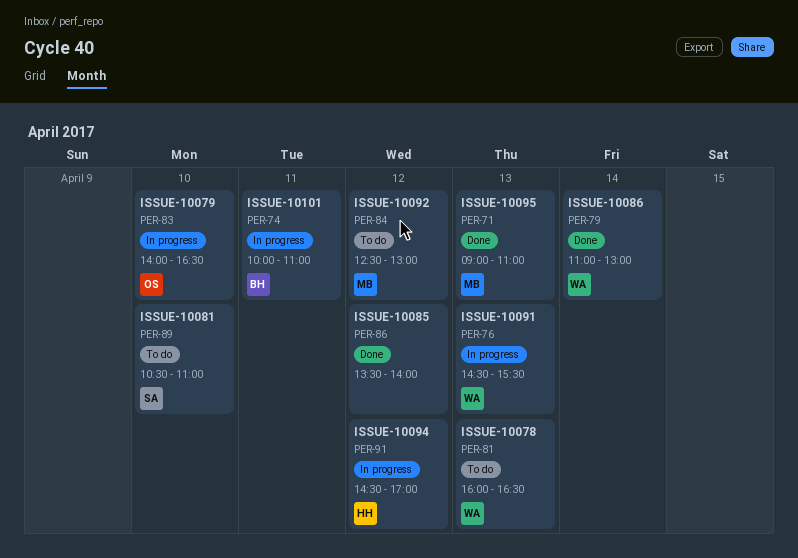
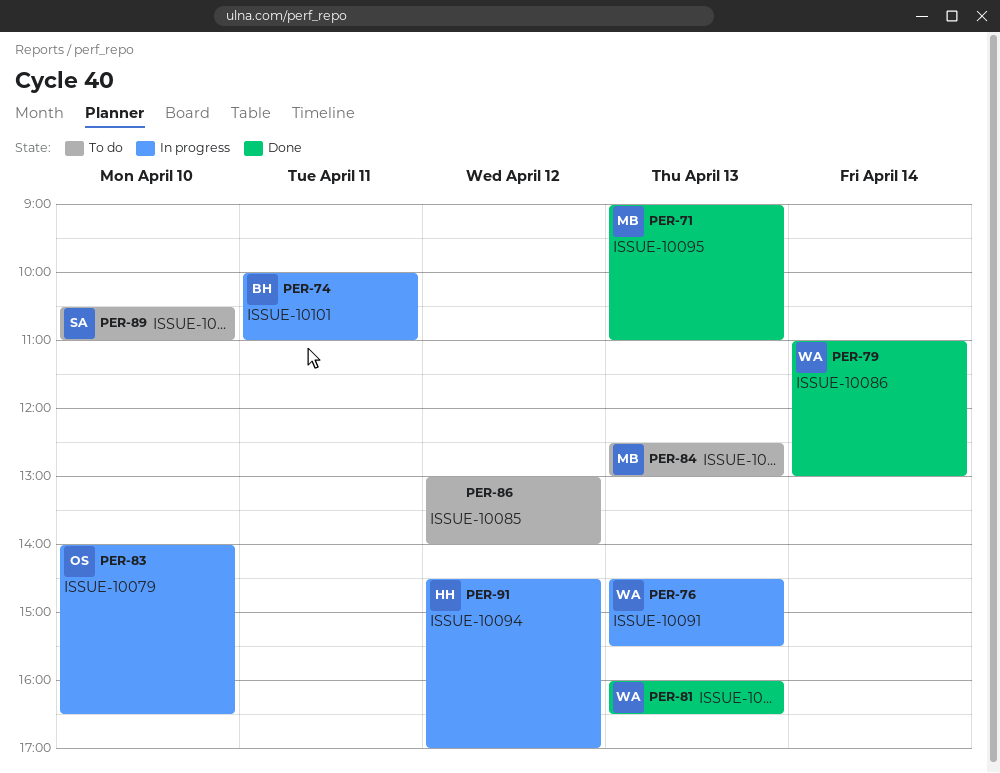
PER-81, status: To do -> Done
PER-84, day: Apr 12 -> Apr 13
PER-86, status: Done -> To do
PER-86, begins: 13:30 -> 13:00

